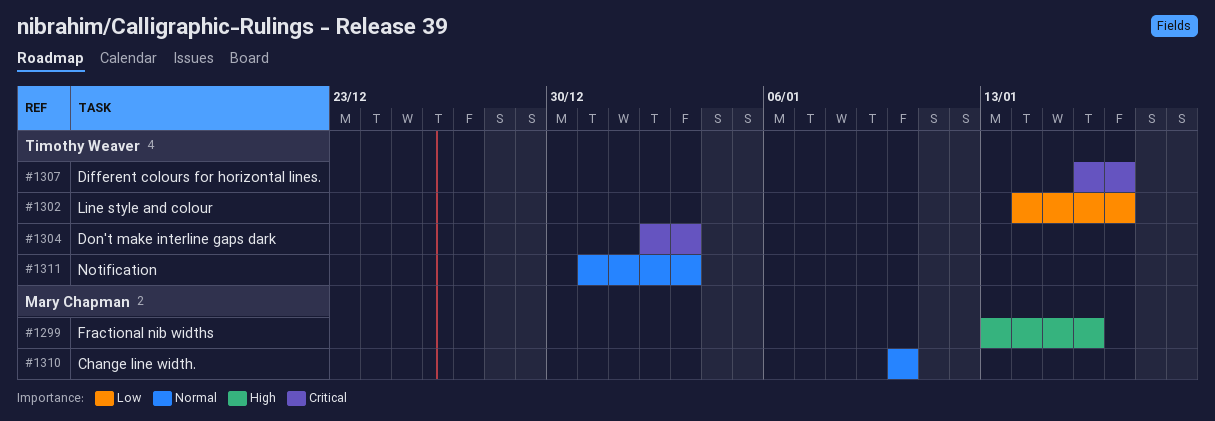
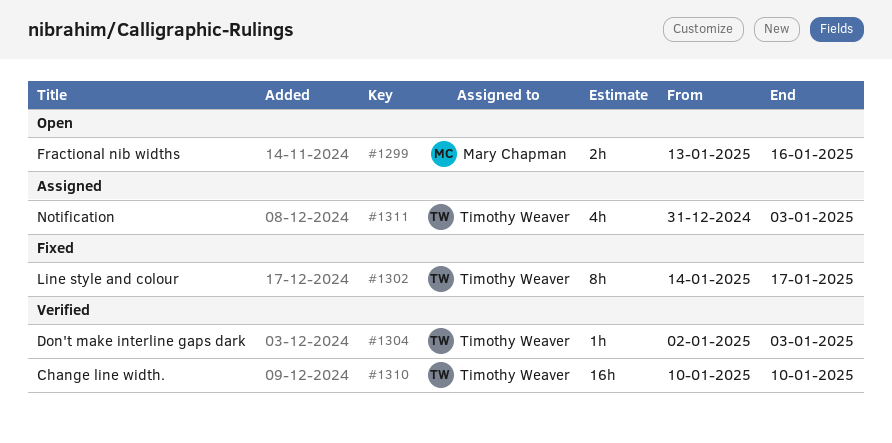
#1307: present -> none
#1310, owner: Mary Chapman -> Timothy Weaver

